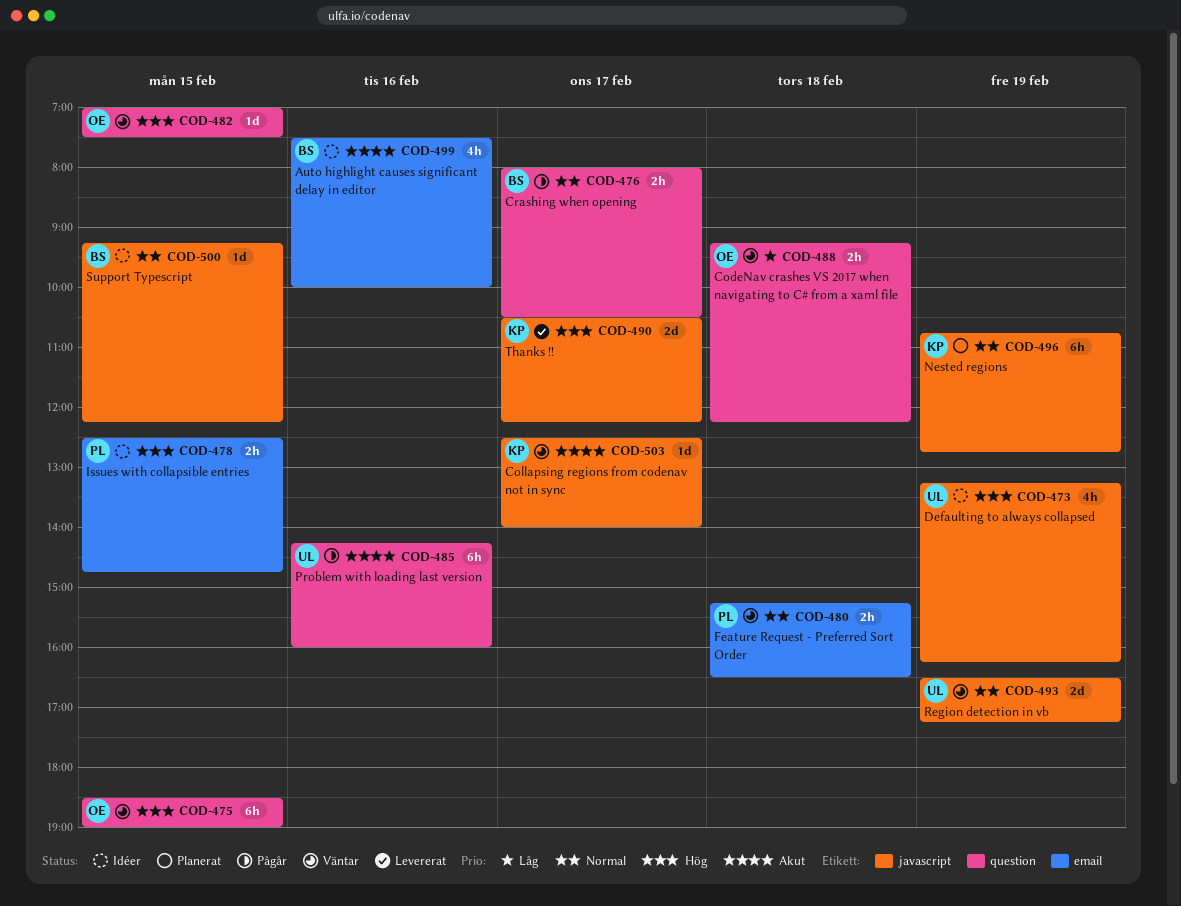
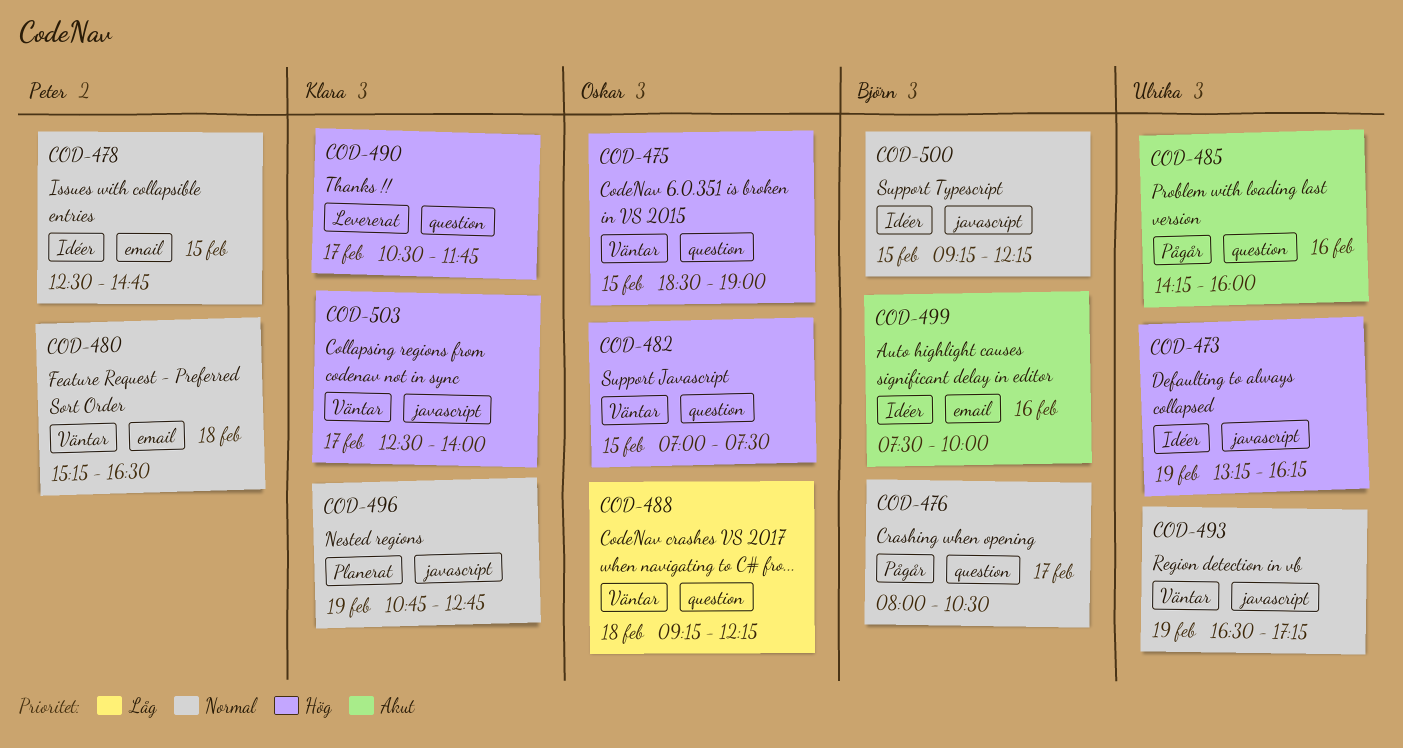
COD-478, priority: Hög -> Normal
COD-490, label: javascript -> question
COD-490, ends: 12:15 -> 11:45
COD-503, priority: Akut -> Hög

